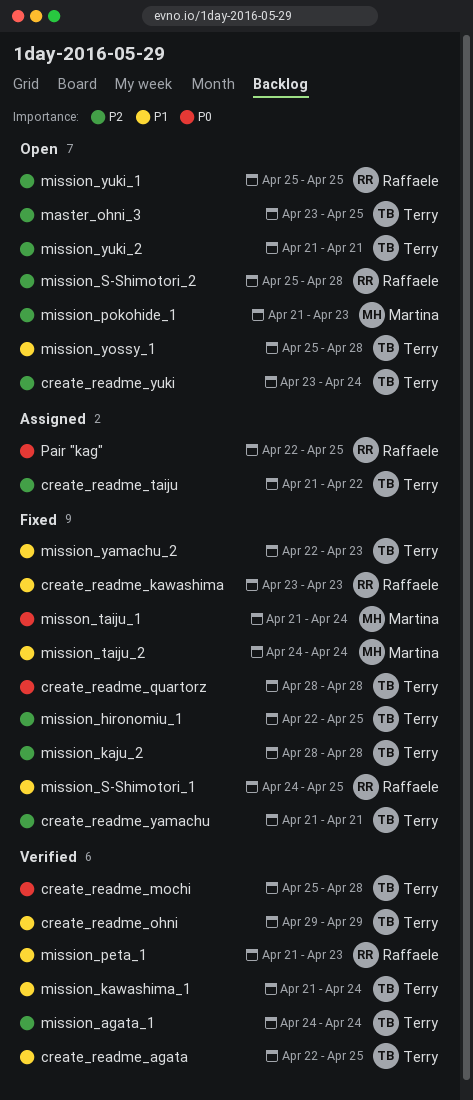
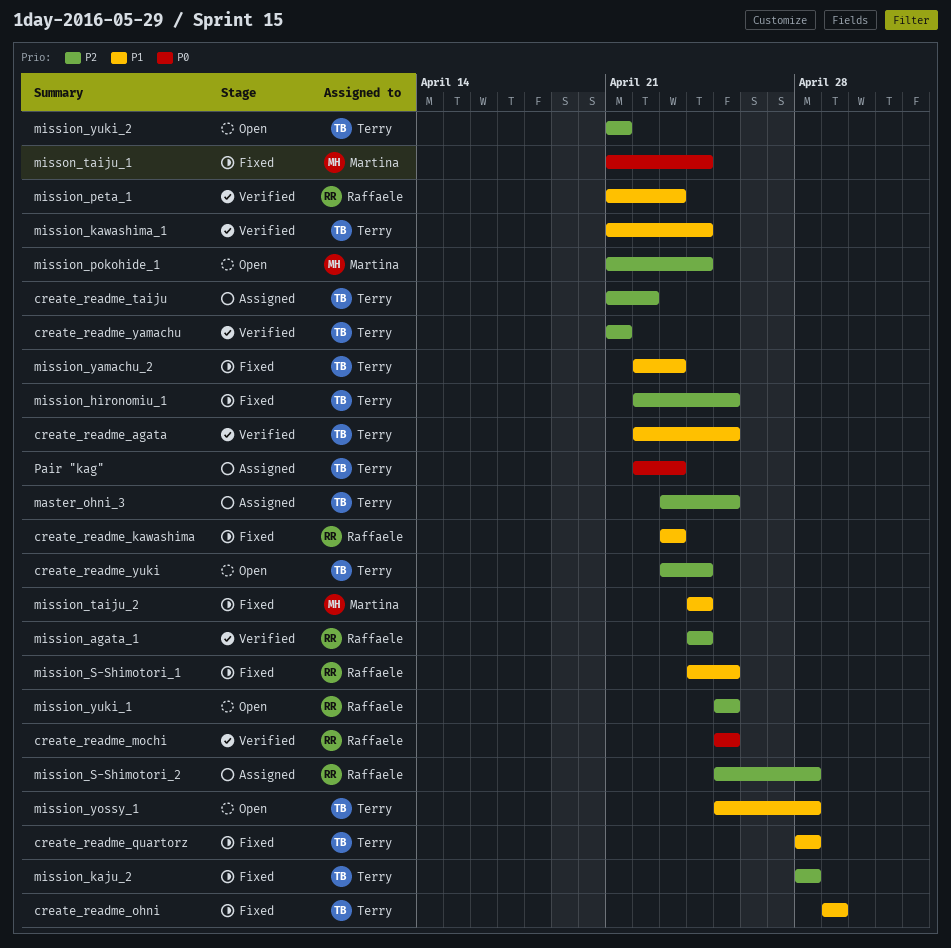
create_readme_mochi, owner: Terry -> Raffaele
create_readme_mochi, due: Apr 28 -> Apr 25
create_readme_ohni, status: Verified -> Fixed
create_readme_quartorz, priority: P0 -> P1
create_readme_yamachu, status: Fixed -> Verified
master_ohni_3, status: Open -> Assigned
mission_agata_1, owner: Terry -> Raffaele
mission_pokohide_1, due: Apr 23 -> Apr 24
mission_S-Shimotori_2, status: Open -> Assigned
Pair "kag", owner: Raffaele -> Terry
Pair "kag", due: Apr 25 -> Apr 23

